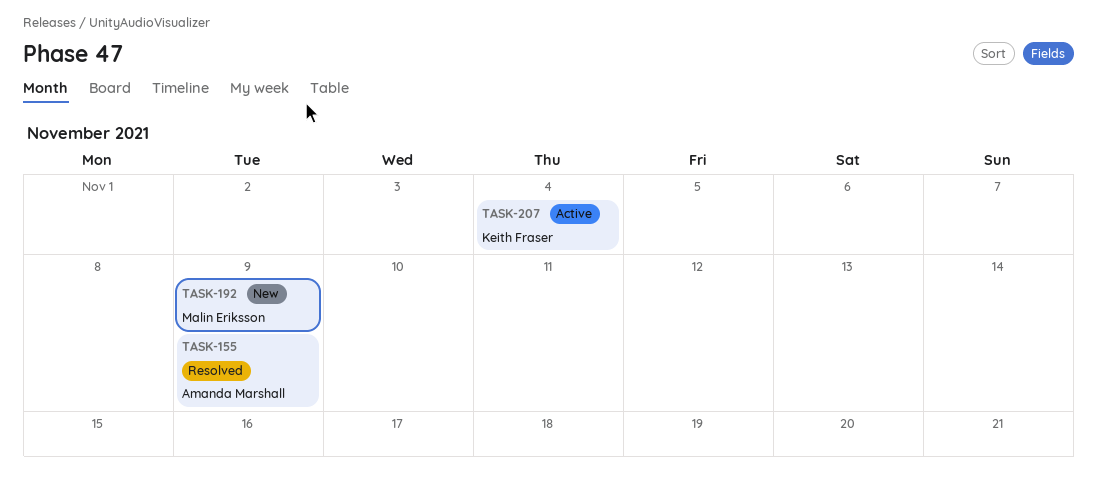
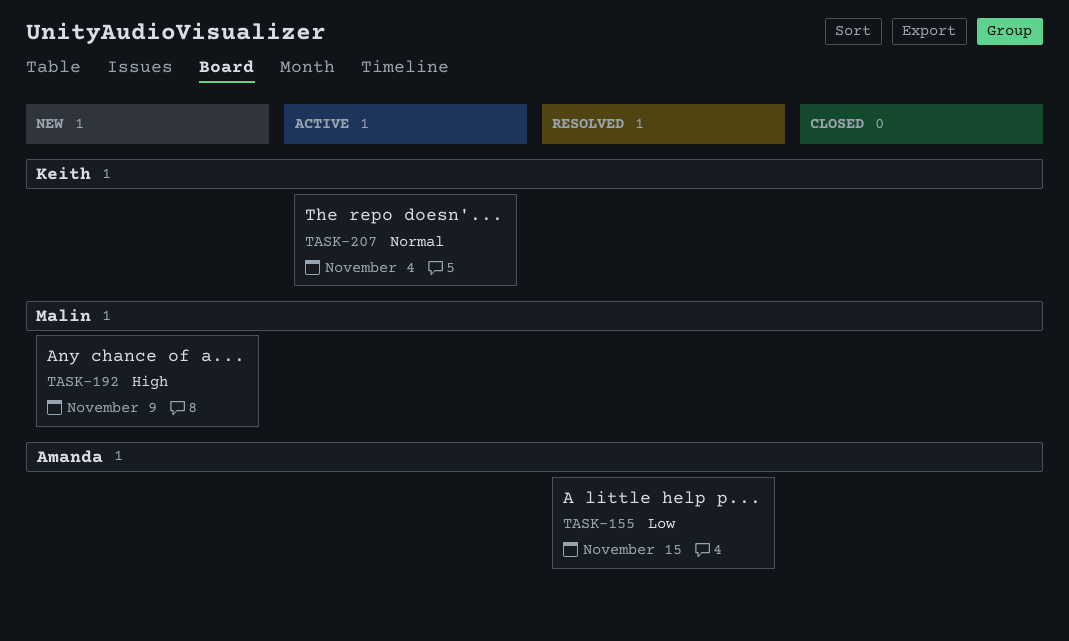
TASK-155, due: Nov 9 -> Nov 15

